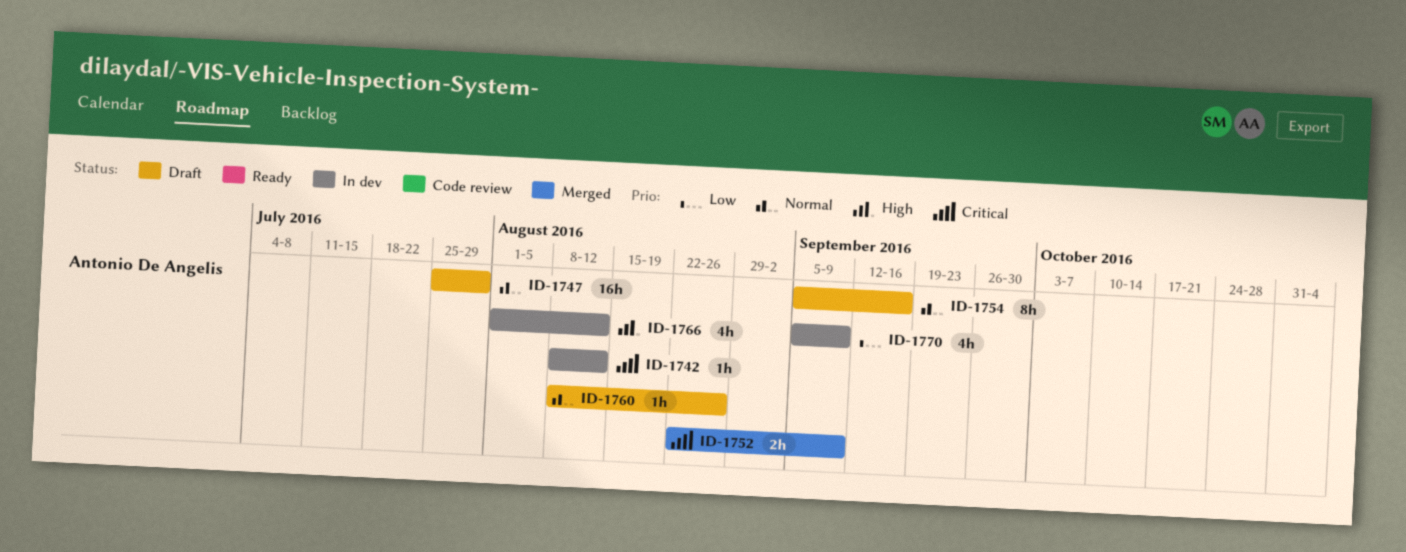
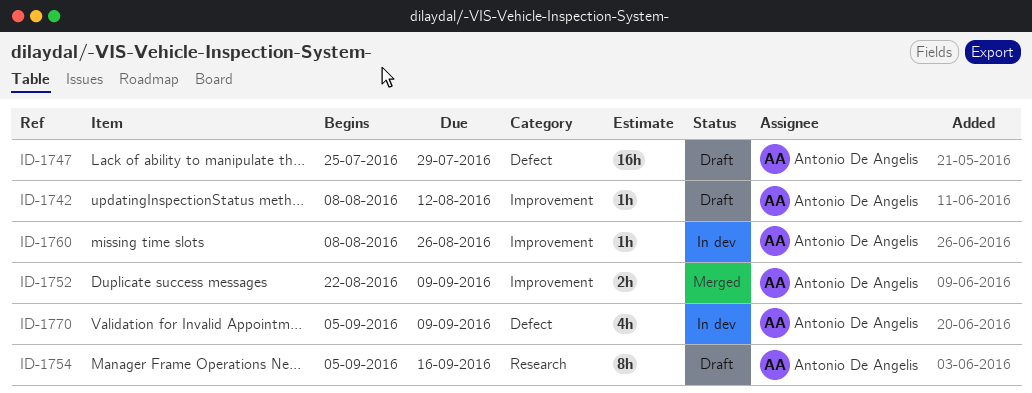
ID-1742, status: In dev -> Draft
ID-1760, status: Draft -> In dev
ID-1766: present -> none

